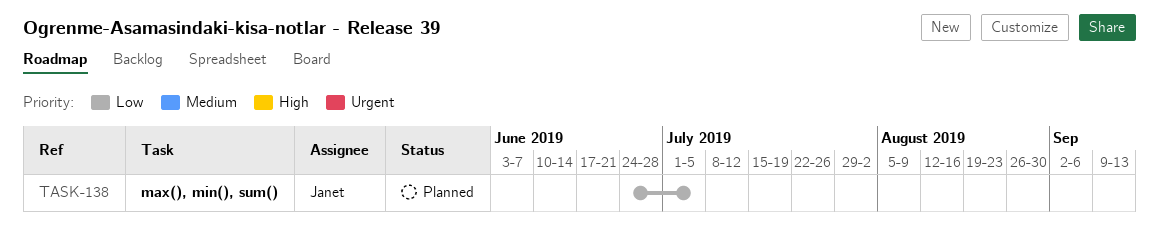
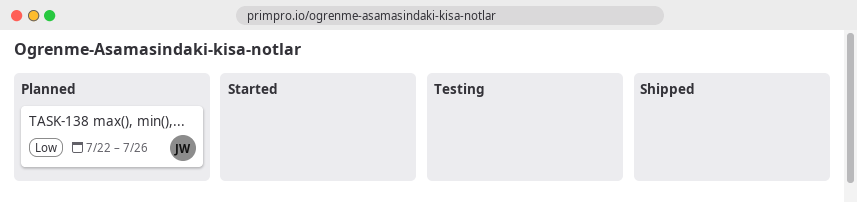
TASK-138, start: Jun 24 -> Jul 22
TASK-138, due: Jul 5 -> Jul 26

